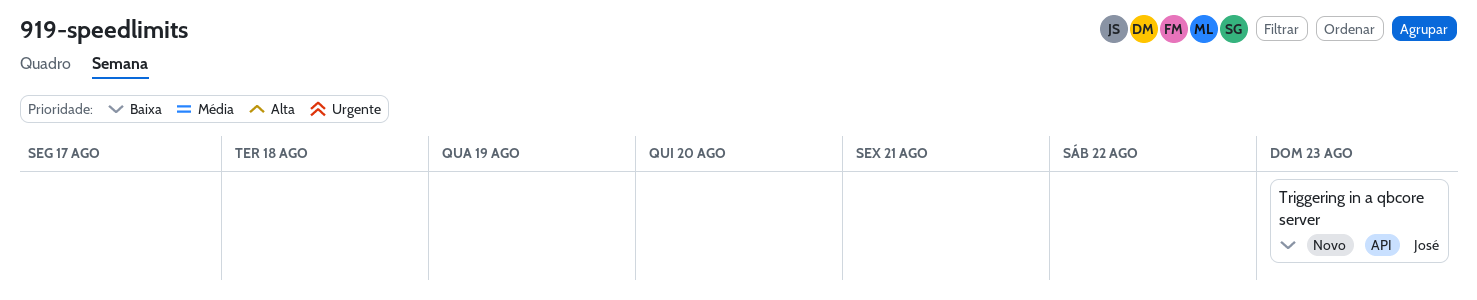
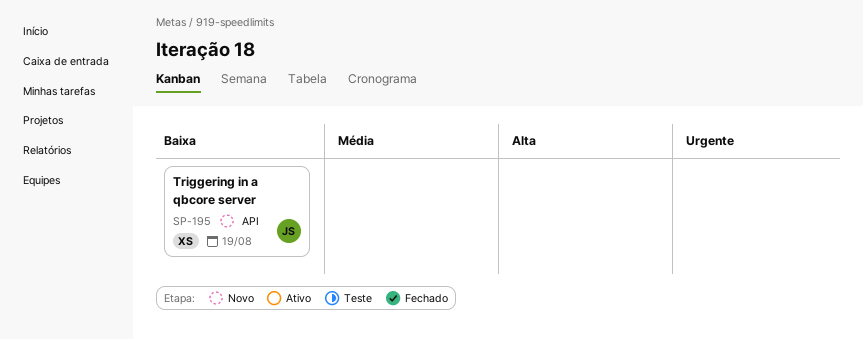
Triggering in a qbcore server, due: Aug 23 -> Aug 19

